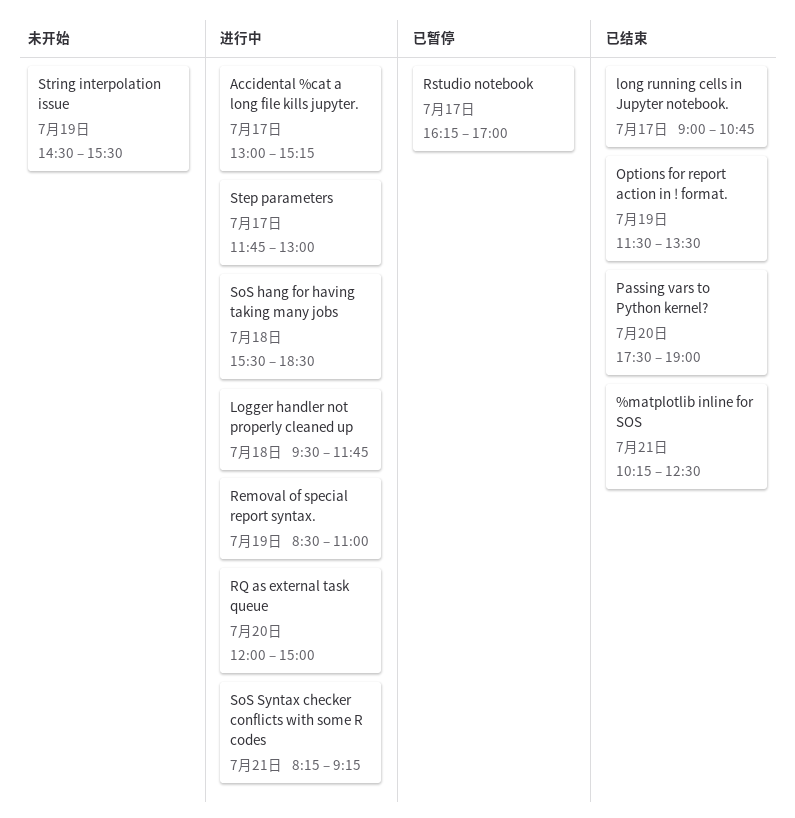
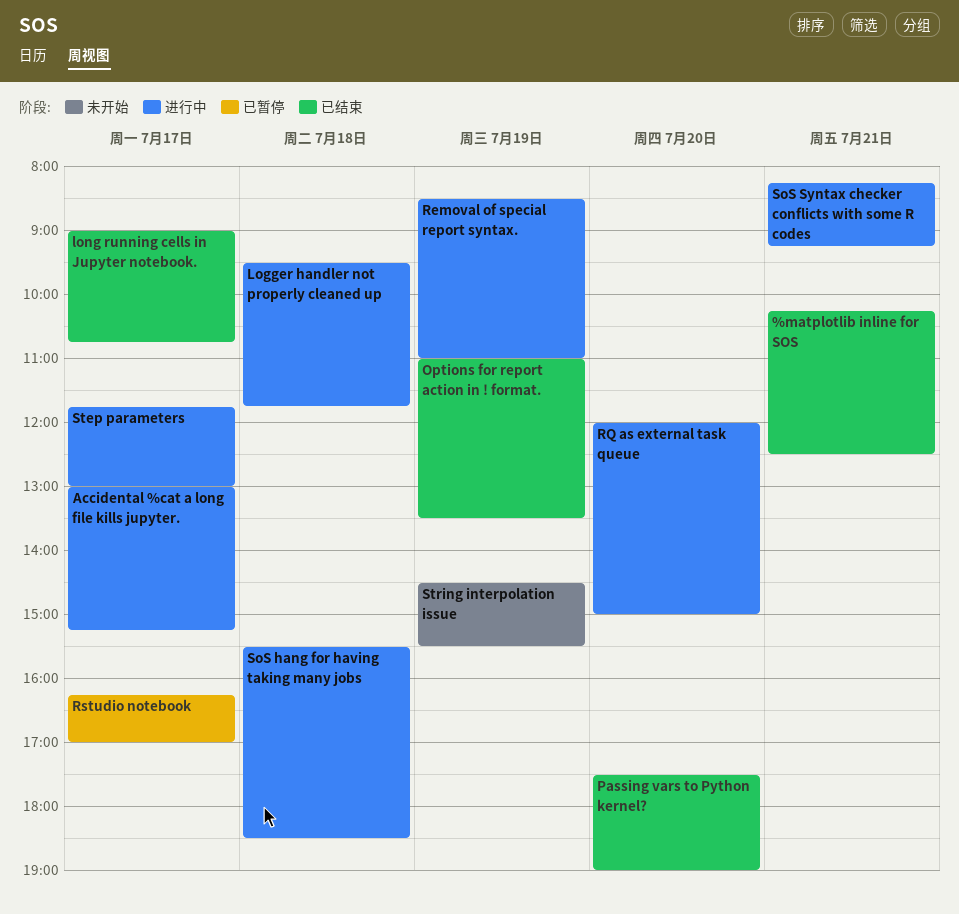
Options for report action in ! format., begins: 11:30 -> 11:00

